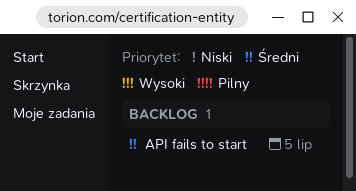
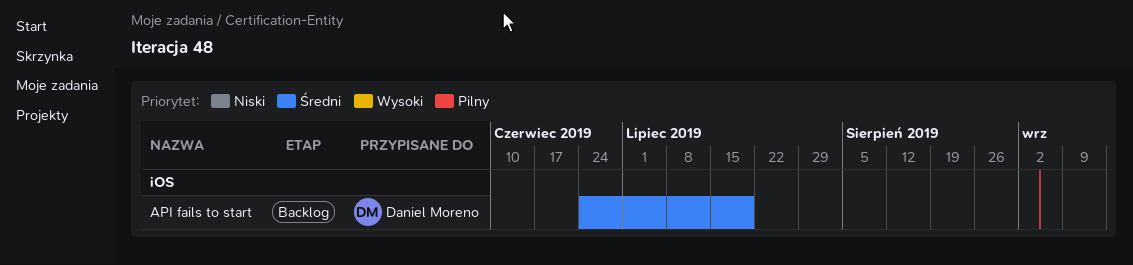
API fails to start, due: Jul 5 -> Jul 19

